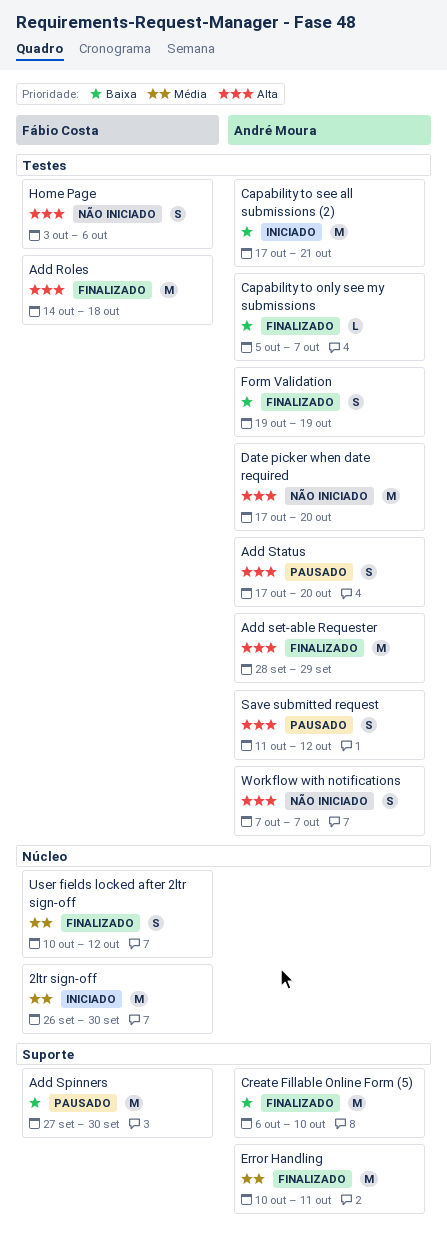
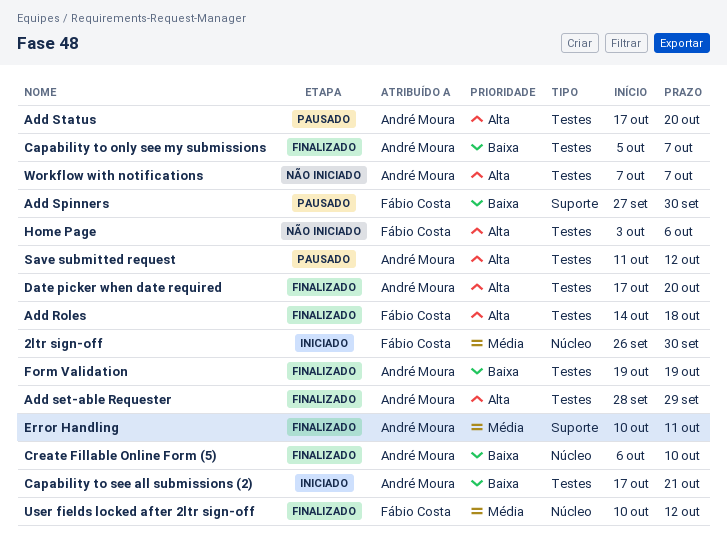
Create Fillable Online Form (5), label: Suporte -> Núcleo
Date picker when date required, status: Não iniciado -> Finalizado

